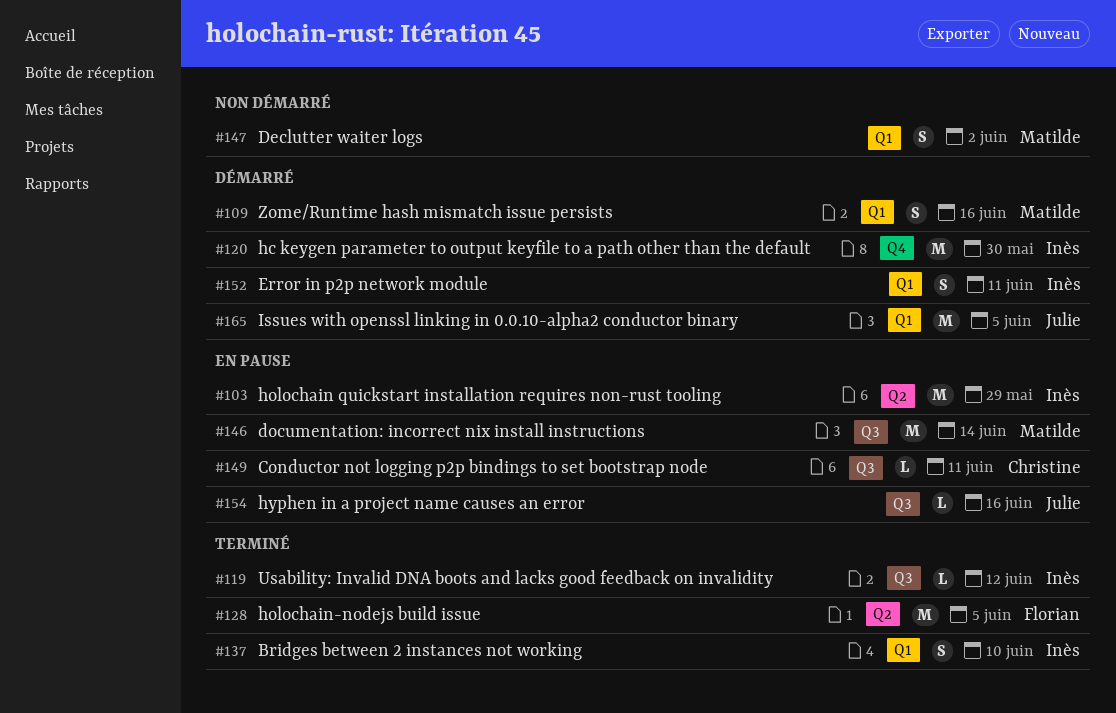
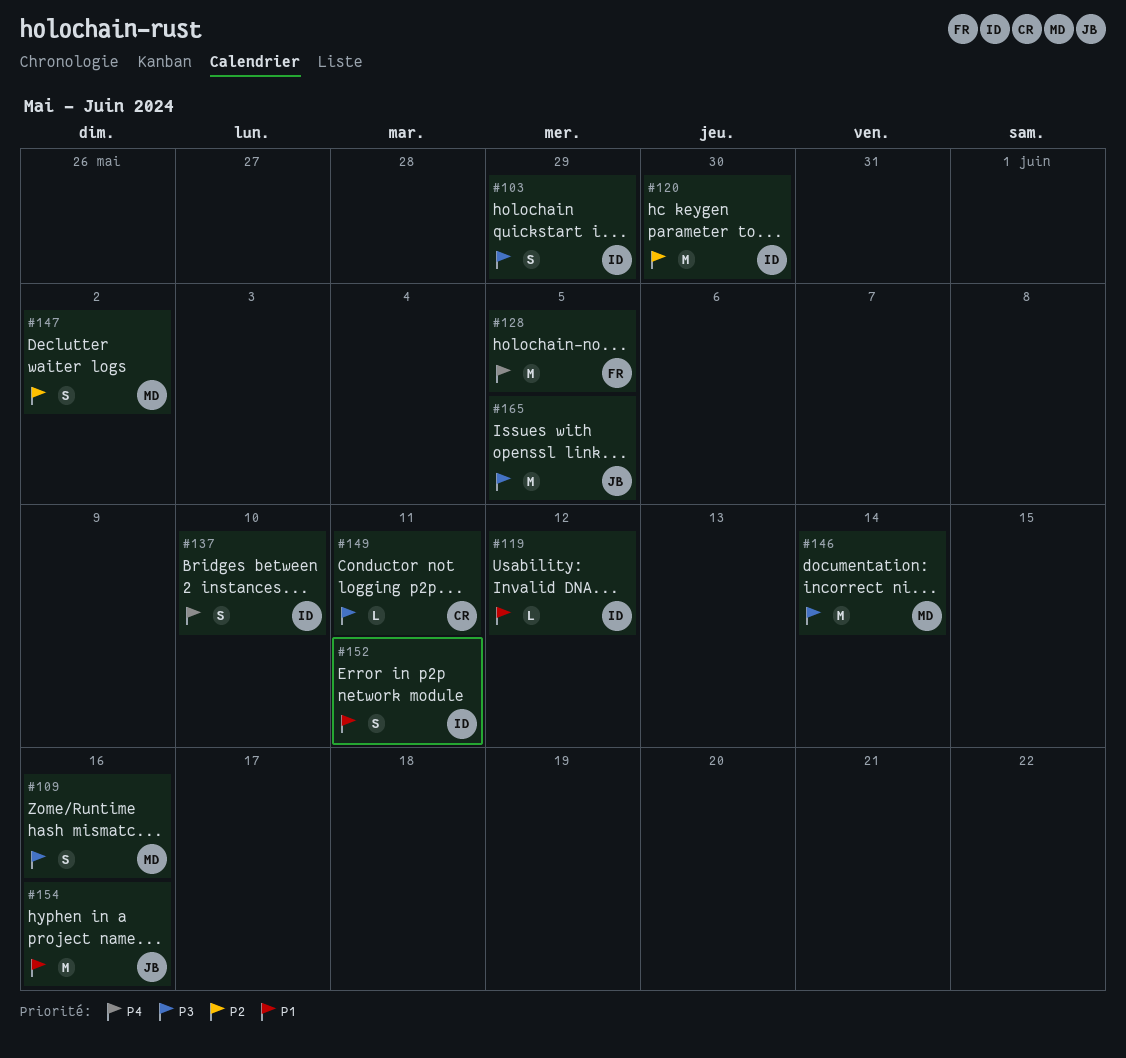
#103, estimate: M -> S
#154, estimate: L -> M

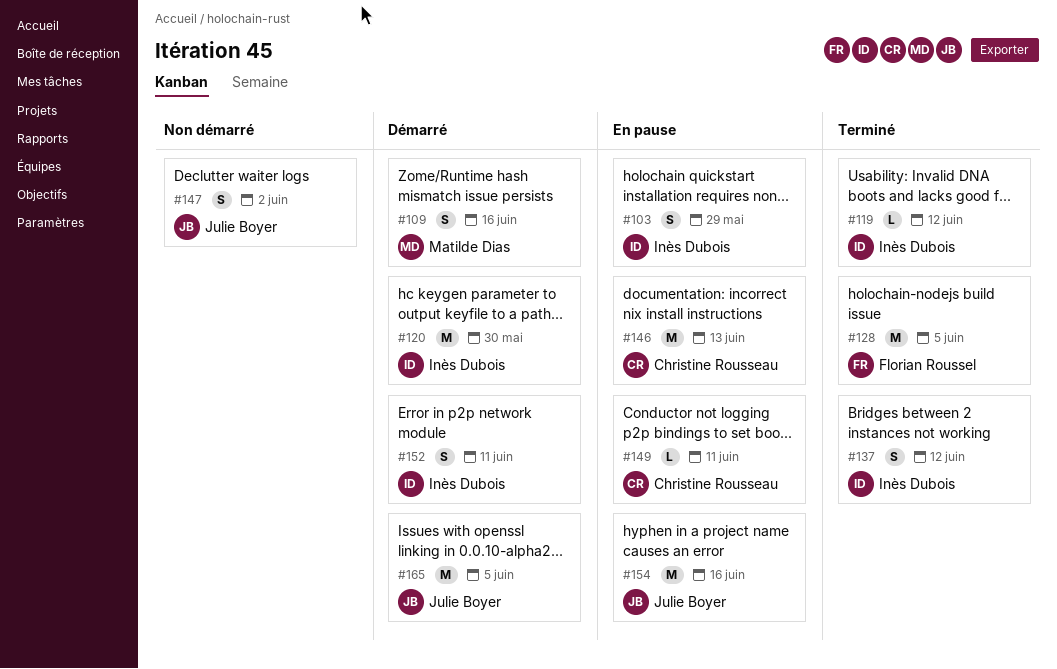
#137, due: Jun 10 -> Jun 12
#146, owner: Matilde Dias -> Christine Rousseau
#146, due: Jun 14 -> Jun 13
#147, owner: Matilde Dias -> Julie Boyer

